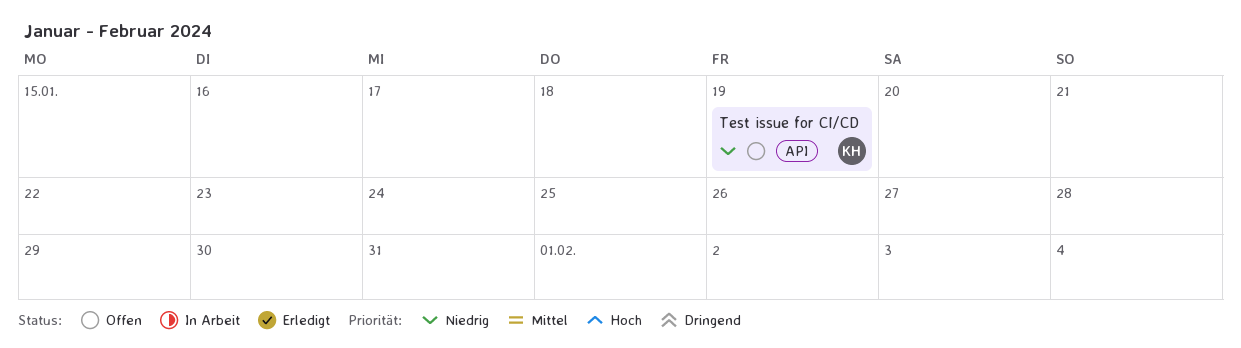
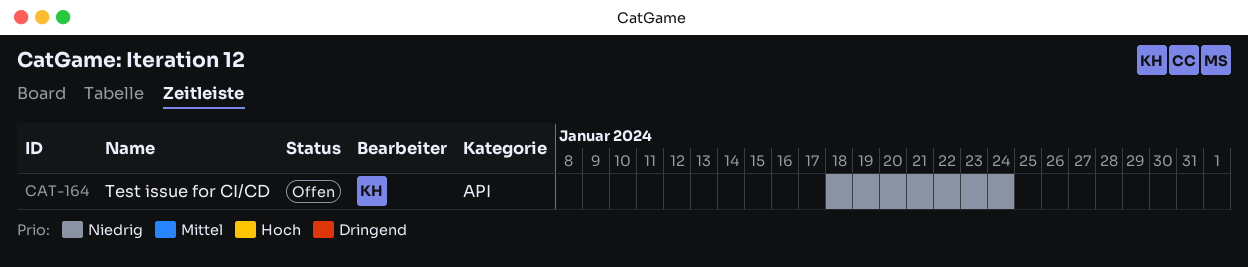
Test issue for CI/CD, due: Jan 19 -> Jan 24

